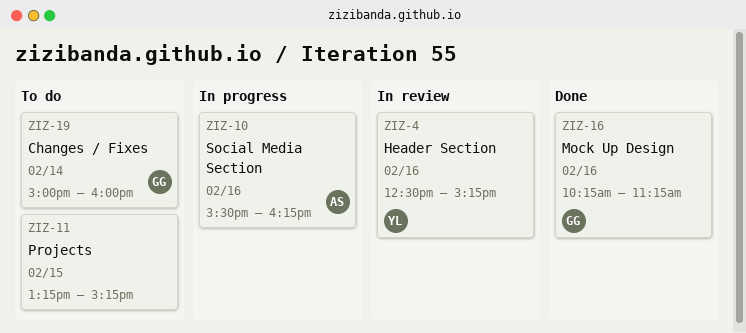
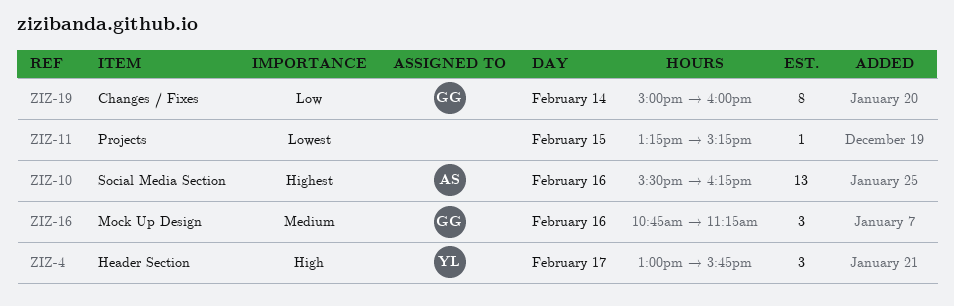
ZIZ-4, day: Feb 16 -> Feb 17
ZIZ-4, begins: 12:30 -> 13:00
ZIZ-4, ends: 15:15 -> 15:45
ZIZ-16, begins: 10:15 -> 10:45

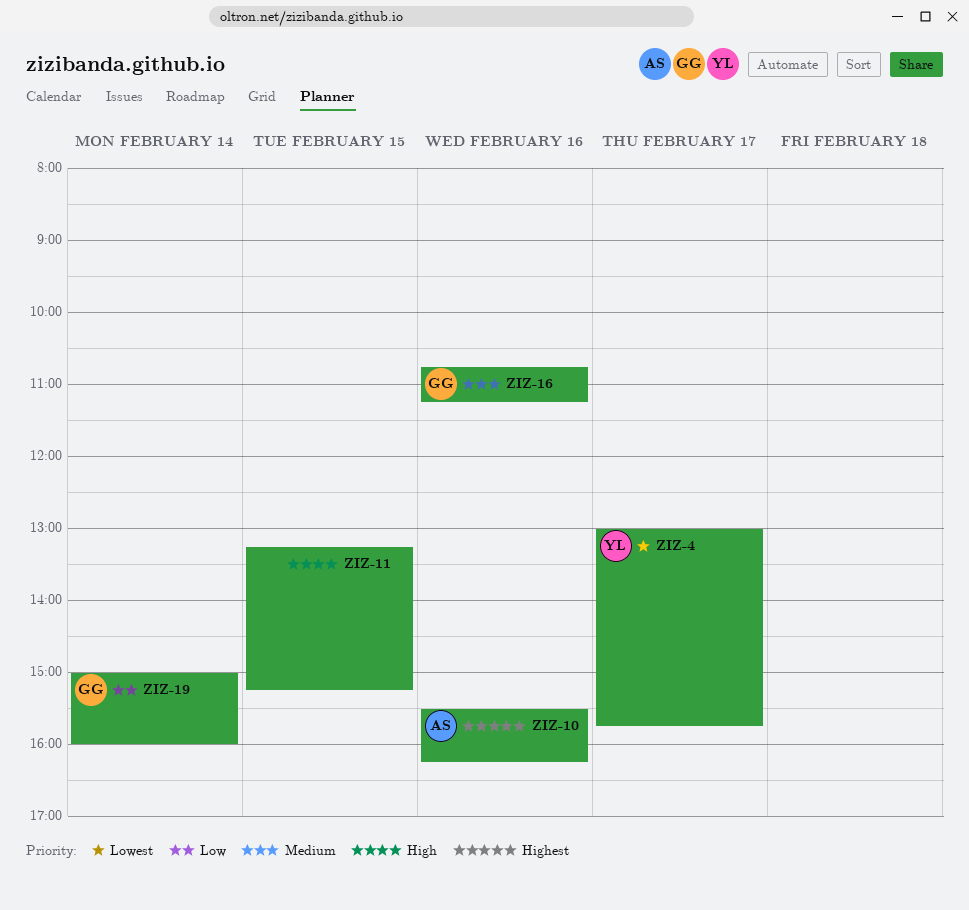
ZIZ-4, priority: High -> Lowest
ZIZ-11, priority: Lowest -> High

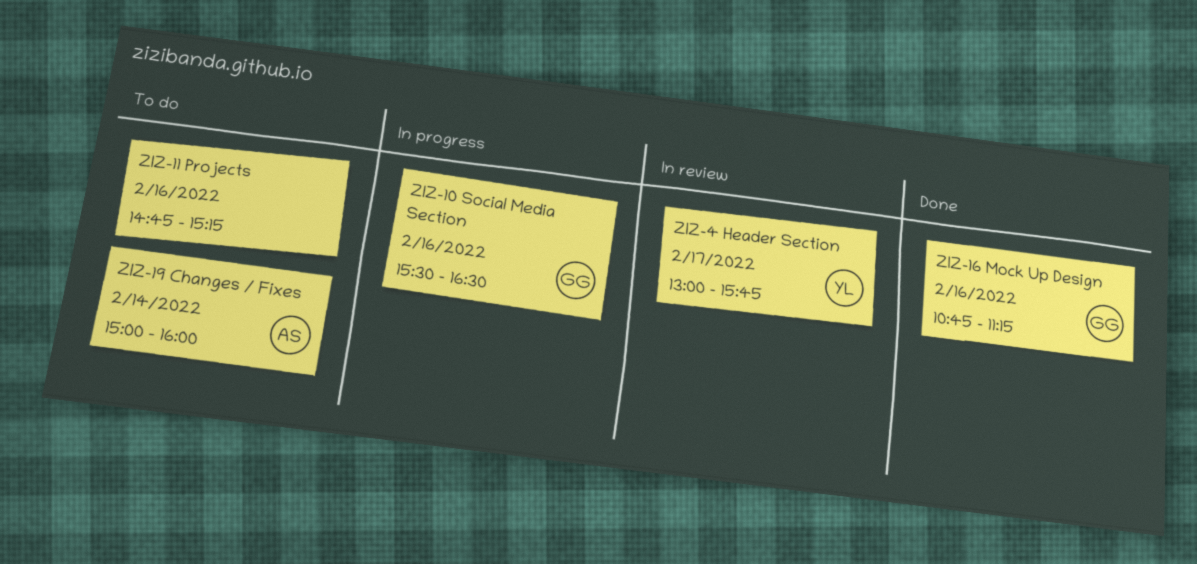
ZIZ-10, owner: AS -> GG
ZIZ-10, ends: 16:15 -> 16:30
ZIZ-11, day: Feb 15 -> Feb 16
ZIZ-11, begins: 13:15 -> 14:45
ZIZ-19, owner: GG -> AS

